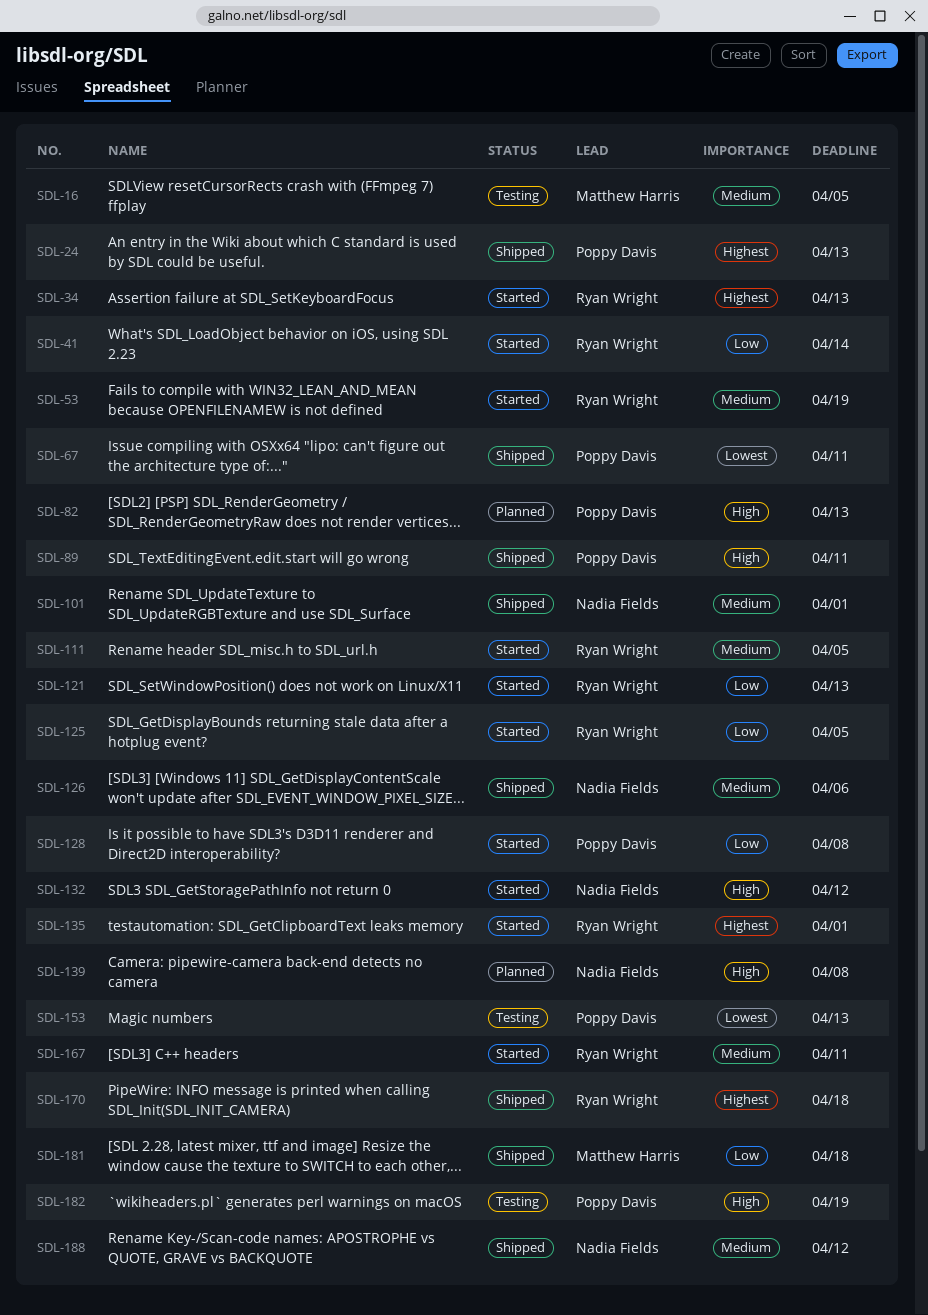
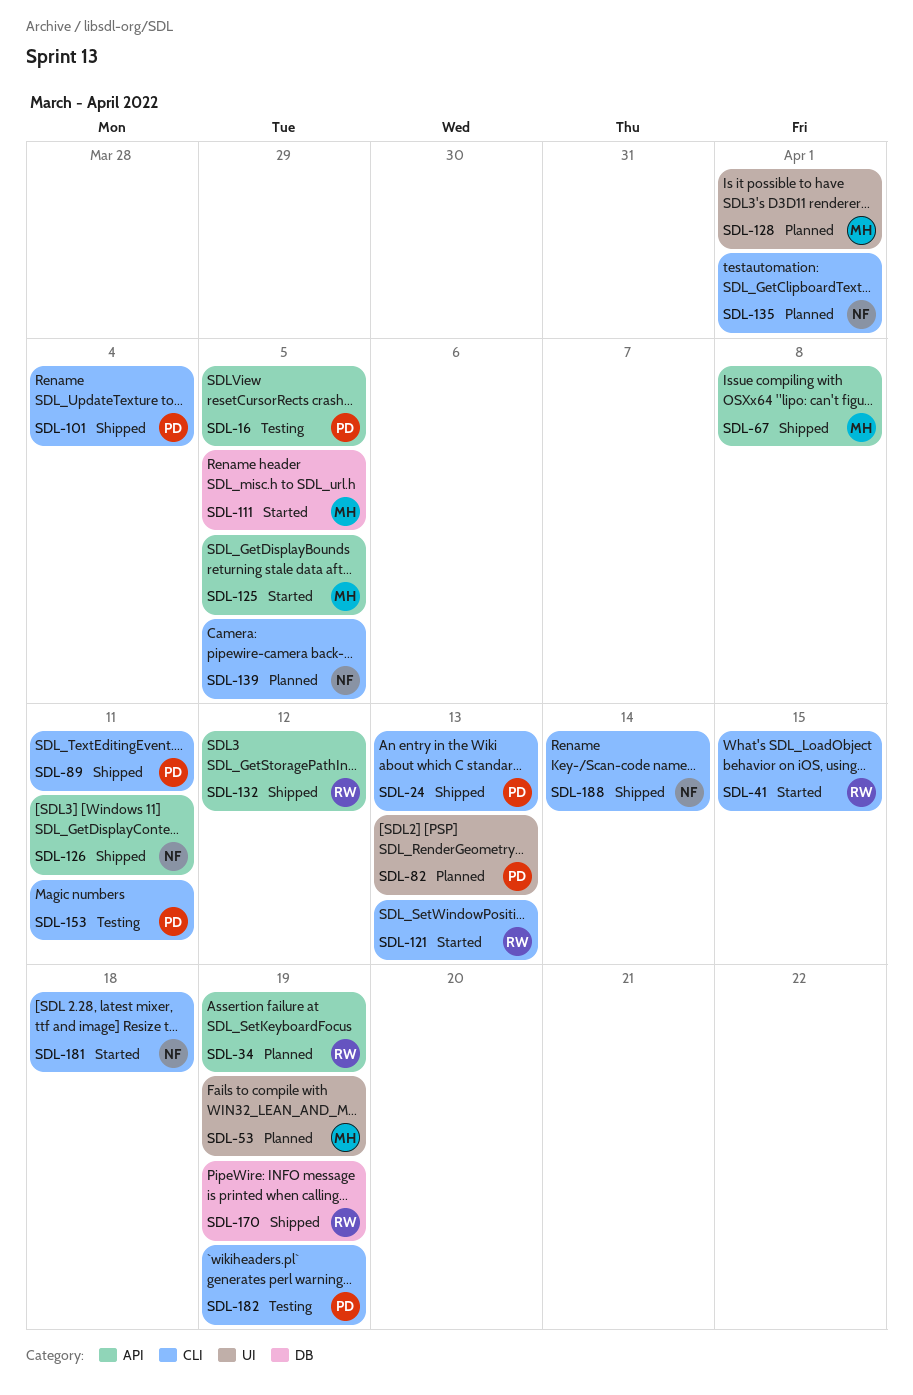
SDL-16, owner: Matthew Harris -> Poppy Davis
SDL-34, status: Started -> Planned
SDL-34, due: Apr 13 -> Apr 19
SDL-41, due: Apr 14 -> Apr 15
SDL-53, status: Started -> Planned
SDL-53, owner: Ryan Wright -> Matthew Harris
SDL-67, owner: Poppy Davis -> Matthew Harris
SDL-67, due: Apr 11 -> Apr 8
SDL-101, owner: Nadia Fields -> Poppy Davis
SDL-101, due: Apr 1 -> Apr 4
SDL-111, owner: Ryan Wright -> Matthew Harris
SDL-125, owner: Ryan Wright -> Matthew Harris
SDL-126, due: Apr 6 -> Apr 11
SDL-128, status: Started -> Planned
SDL-128, owner: Poppy Davis -> Matthew Harris
SDL-128, due: Apr 8 -> Apr 1
SDL-132, status: Started -> Shipped
SDL-132, owner: Nadia Fields -> Ryan Wright
SDL-135, status: Started -> Planned
SDL-135, owner: Ryan Wright -> Nadia Fields
SDL-139, due: Apr 8 -> Apr 5
SDL-153, due: Apr 13 -> Apr 11
SDL-167: present -> none
SDL-170, due: Apr 18 -> Apr 19
SDL-181, status: Shipped -> Started
SDL-181, owner: Matthew Harris -> Nadia Fields
SDL-188, due: Apr 12 -> Apr 14

